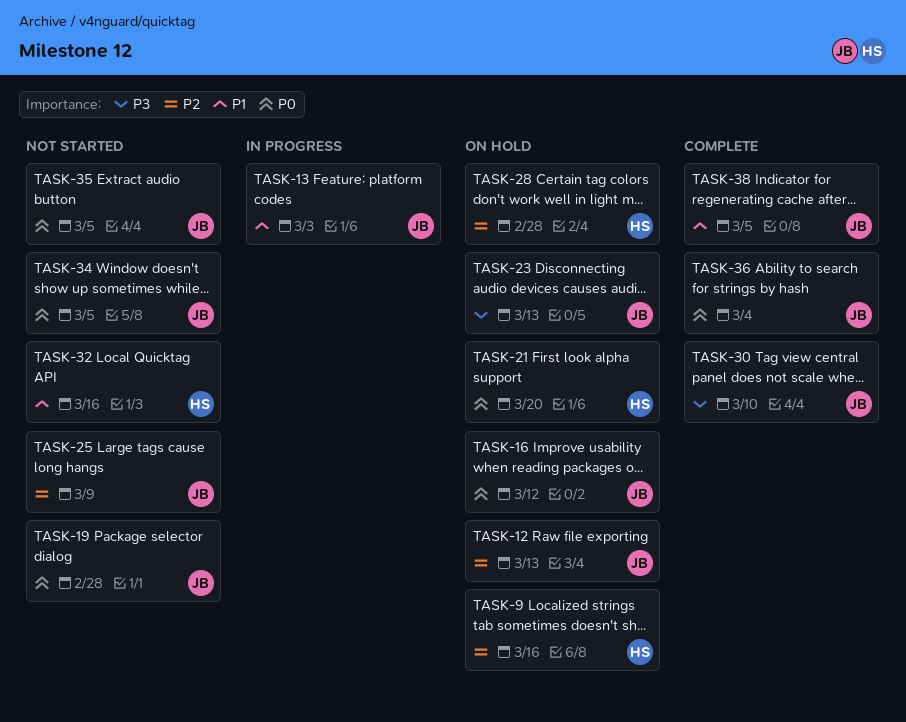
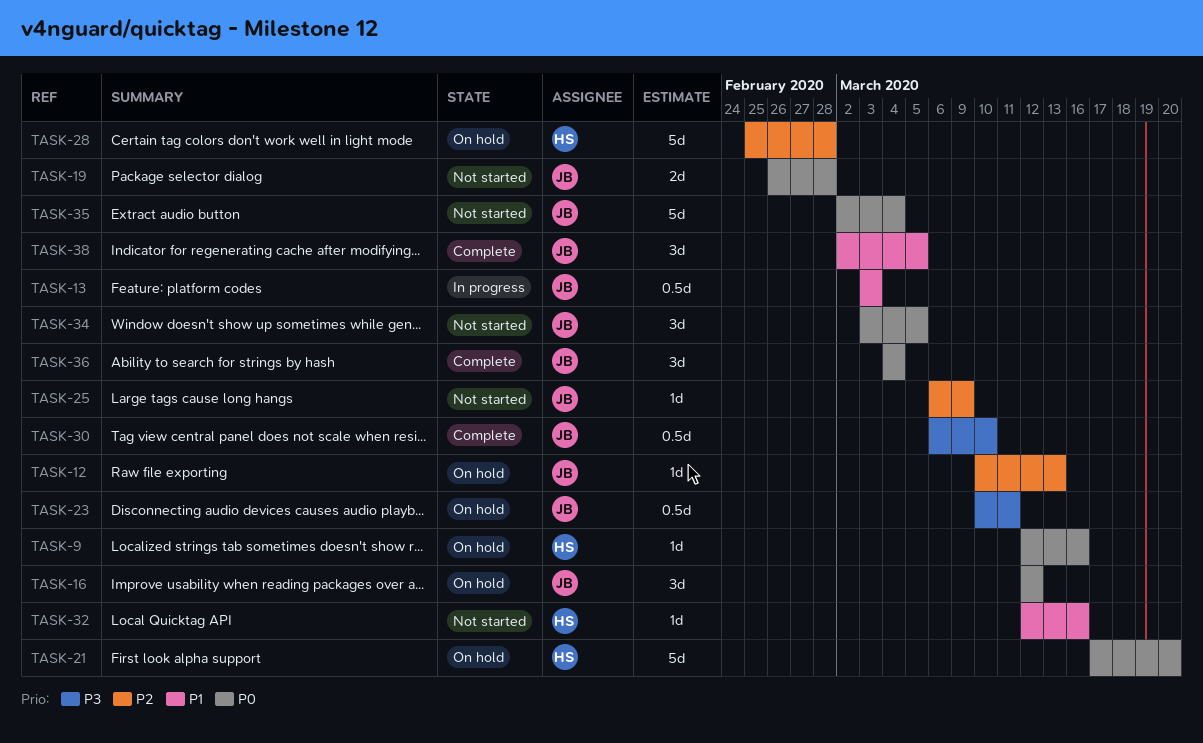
TASK-9, priority: P2 -> P0
TASK-23, due: Mar 13 -> Mar 11
TASK-35, due: Mar 5 -> Mar 4

